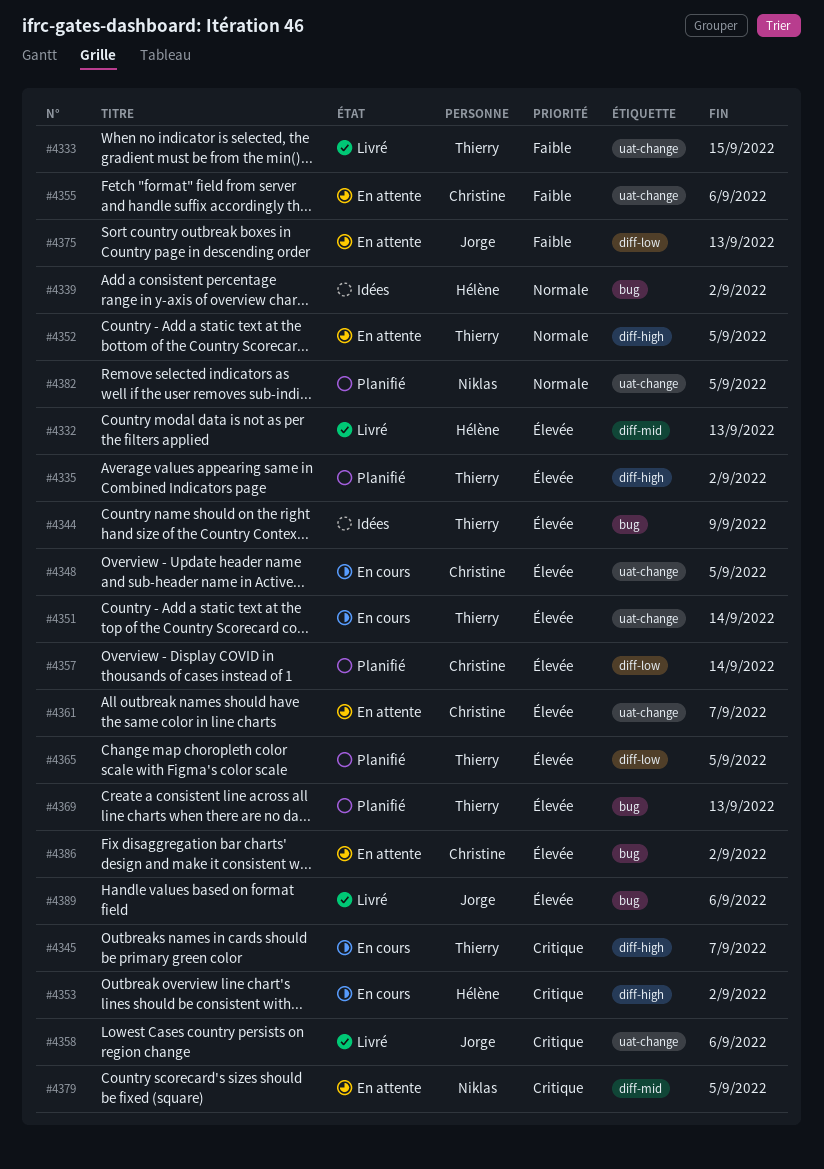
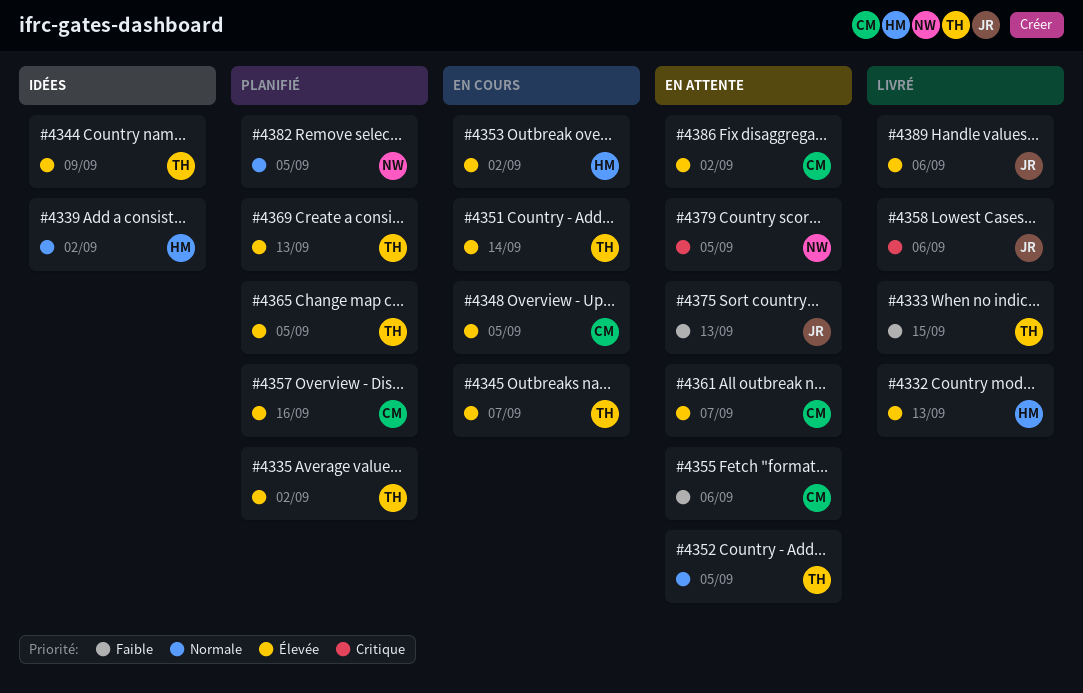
#4345, priority: Critique -> Élevée
#4353, priority: Critique -> Élevée
#4357, due: Sep 14 -> Sep 16

